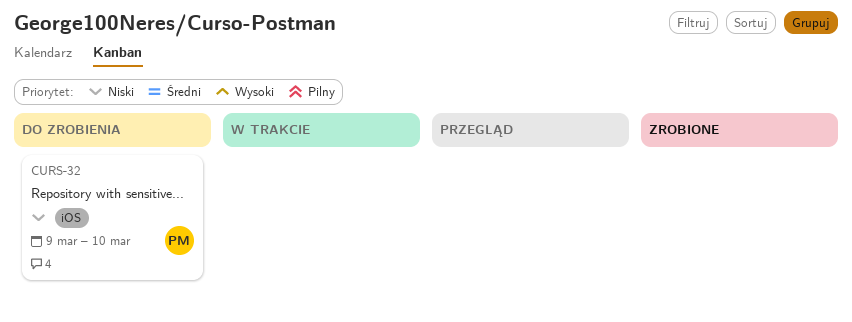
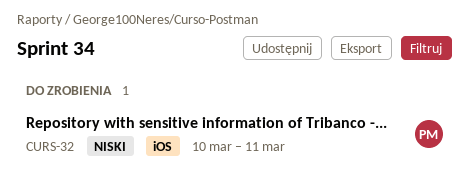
CURS-32, start: Mar 9 -> Mar 10
CURS-32, due: Mar 10 -> Mar 11

